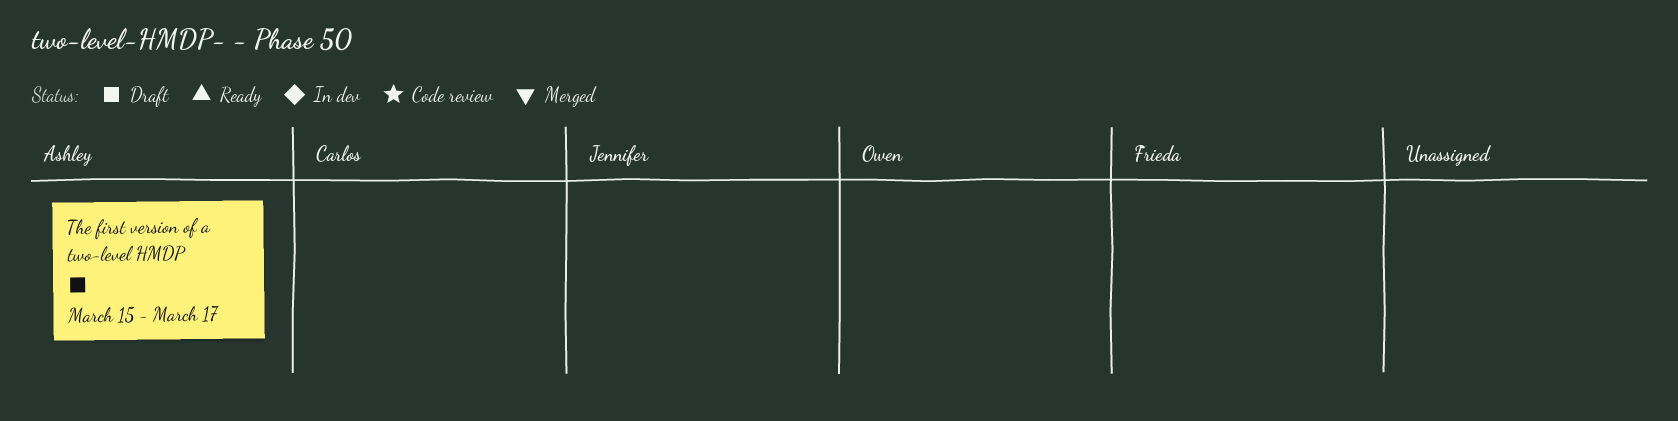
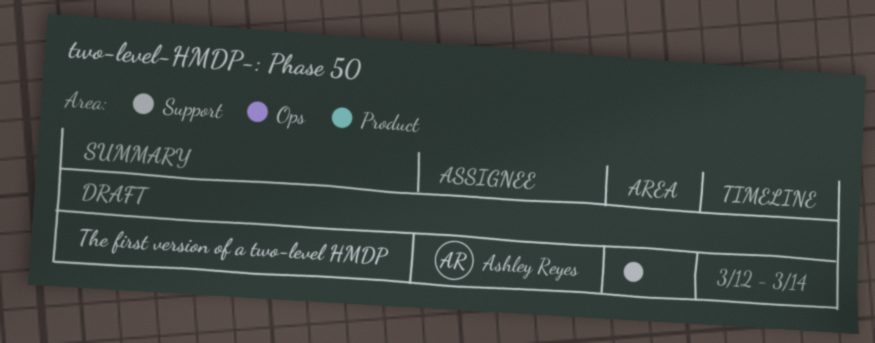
The first version of a two-level HMDP, start: Mar 15 -> Mar 12
The first version of a two-level HMDP, due: Mar 17 -> Mar 14

